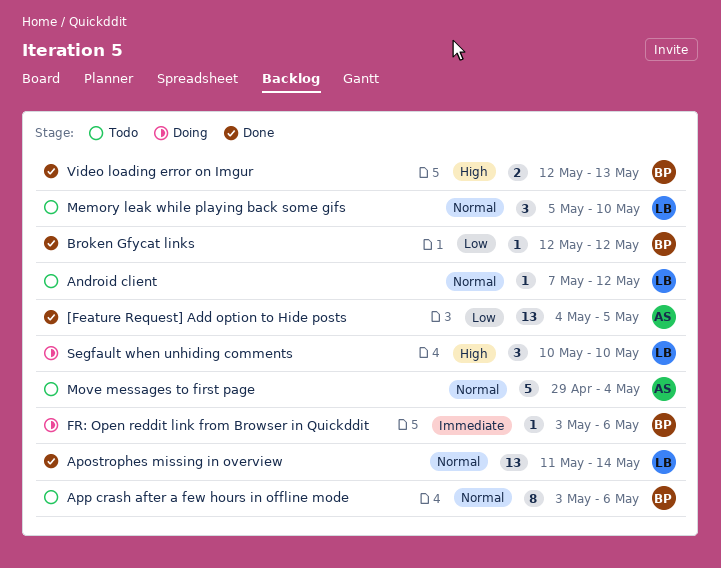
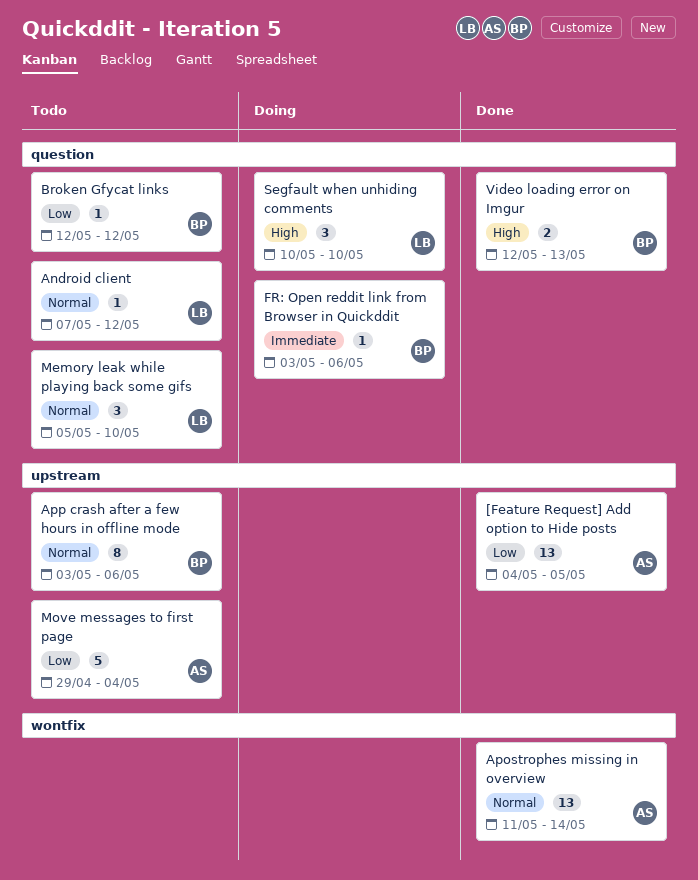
Apostrophes missing in overview, owner: LB -> AS
Broken Gfycat links, status: Done -> Todo
Move messages to first page, priority: Normal -> Low

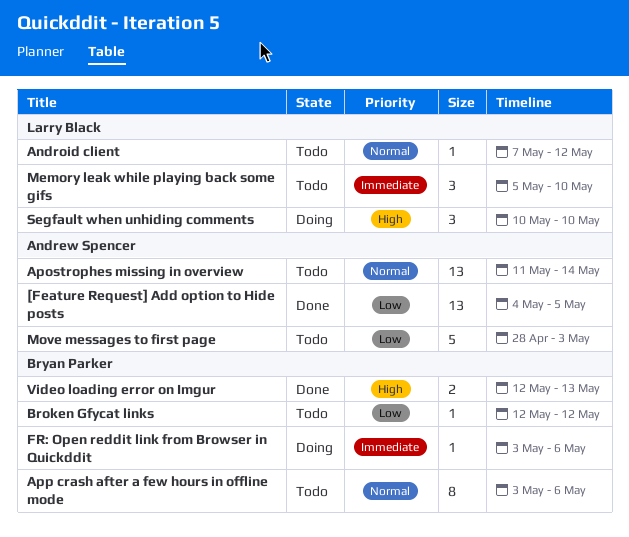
Apostrophes missing in overview, status: Done -> Todo
Memory leak while playing back some gifs, priority: Normal -> Immediate
Move messages to first page, start: Apr 29 -> Apr 28
Move messages to first page, due: May 4 -> May 3

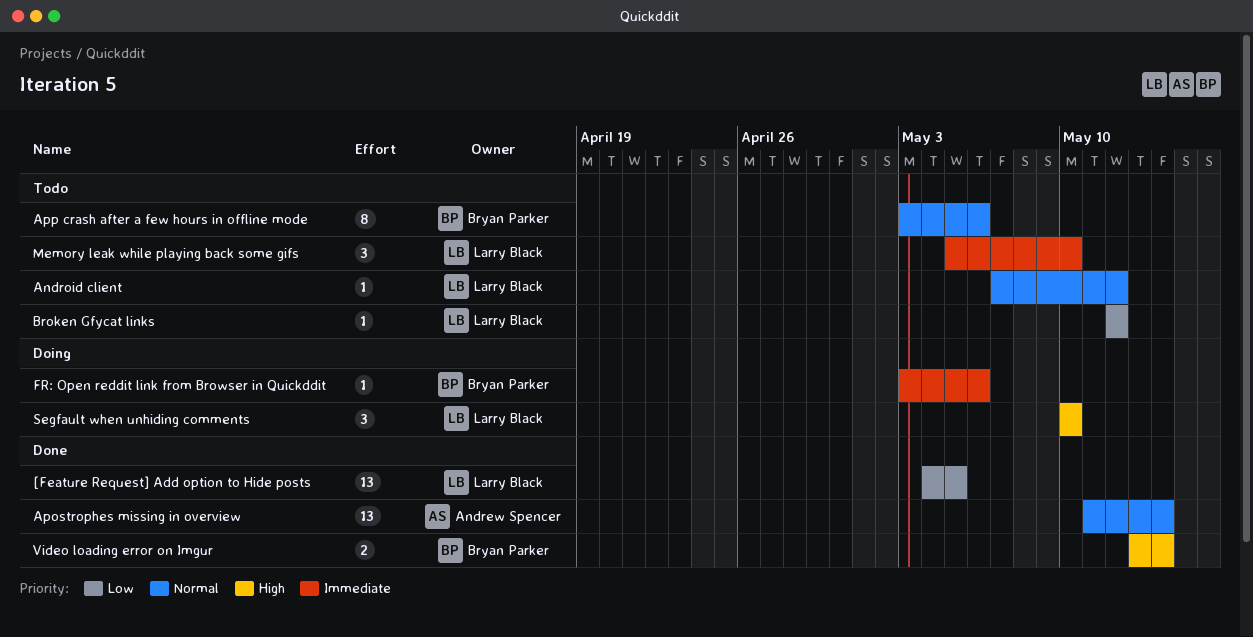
[Feature Request] Add option to Hide posts, owner: Andrew Spencer -> Larry Black
Apostrophes missing in overview, status: Todo -> Done
Broken Gfycat links, owner: Bryan Parker -> Larry Black
Move messages to first page: present -> none
Video loading error on Imgur, start: May 12 -> May 13
Video loading error on Imgur, due: May 13 -> May 14

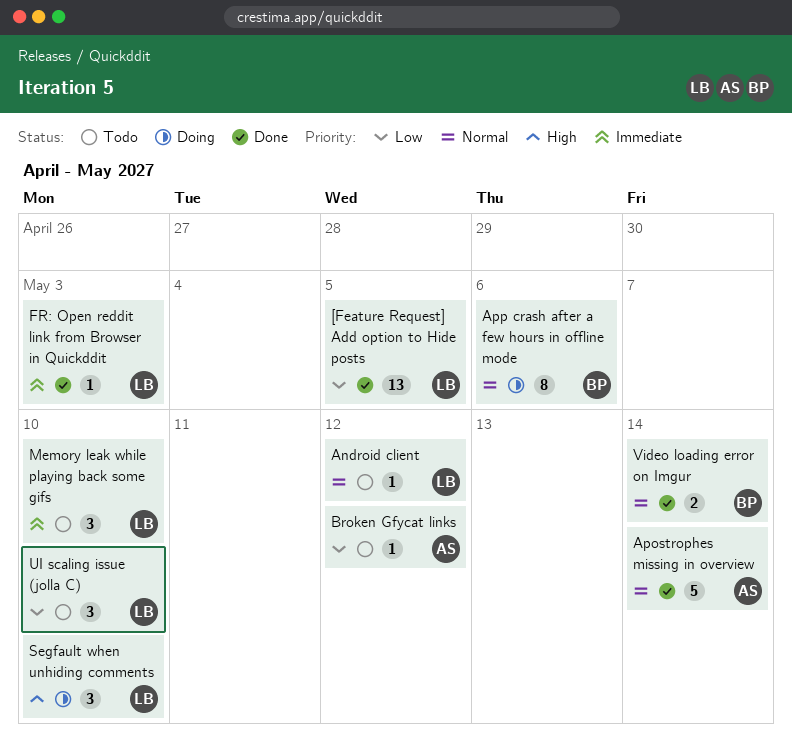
Apostrophes missing in overview, estimate: 13 -> 5
App crash after a few hours in offline mode, status: Todo -> Doing
Broken Gfycat links, owner: Larry Black -> Andrew Spencer
FR: Open reddit link from Browser in Quickddit, status: Doing -> Done
FR: Open reddit link from Browser in Quickddit, owner: Bryan Parker -> Larry Black
FR: Open reddit link from Browser in Quickddit, due: May 6 -> May 3
UI scaling issue (jolla C): none -> present
Video loading error on Imgur, priority: High -> Normal

